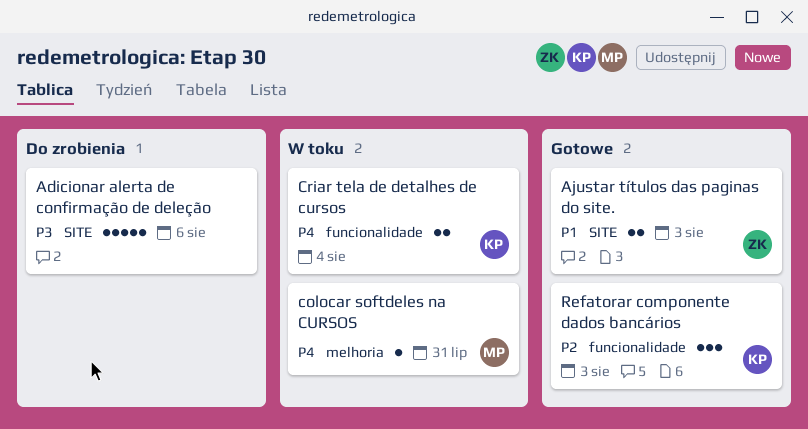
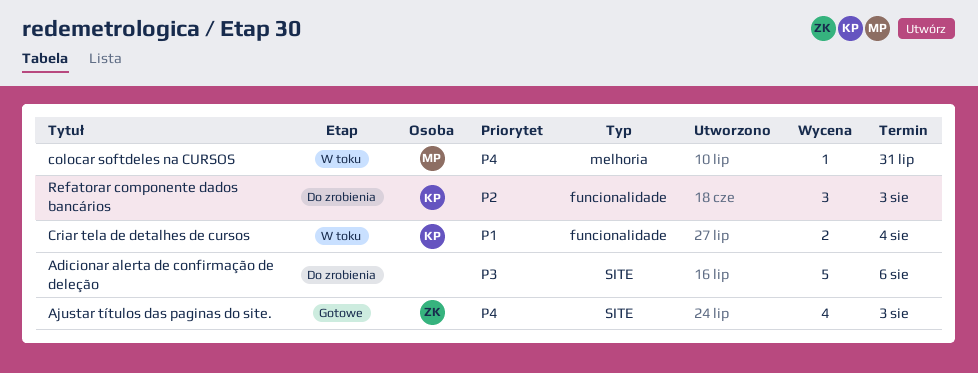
Ajustar títulos das paginas do site., priority: P1 -> P4
Ajustar títulos das paginas do site., estimate: 2 -> 4
Criar tela de detalhes de cursos, priority: P4 -> P1
Refatorar componente dados bancários, status: Gotowe -> Do zrobienia

